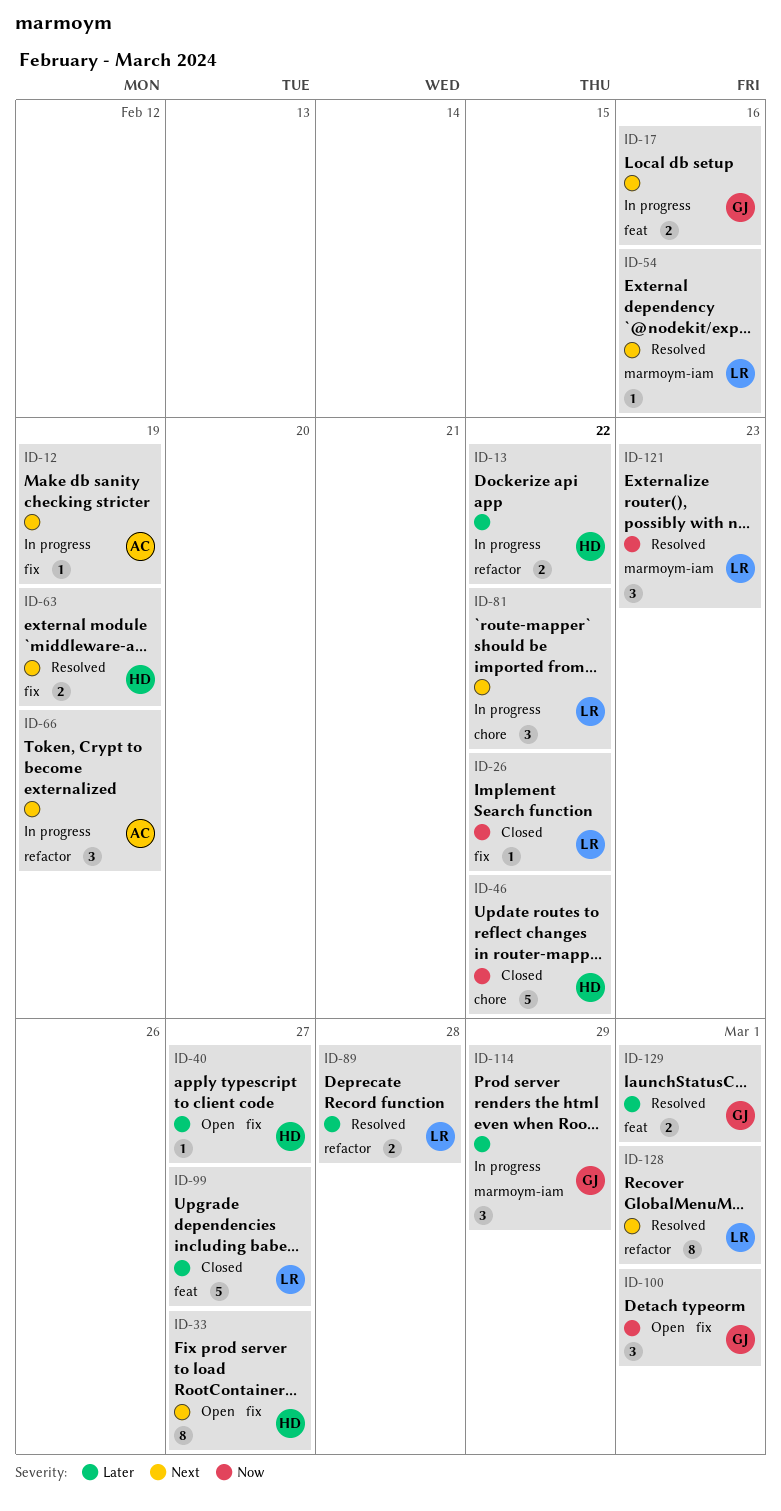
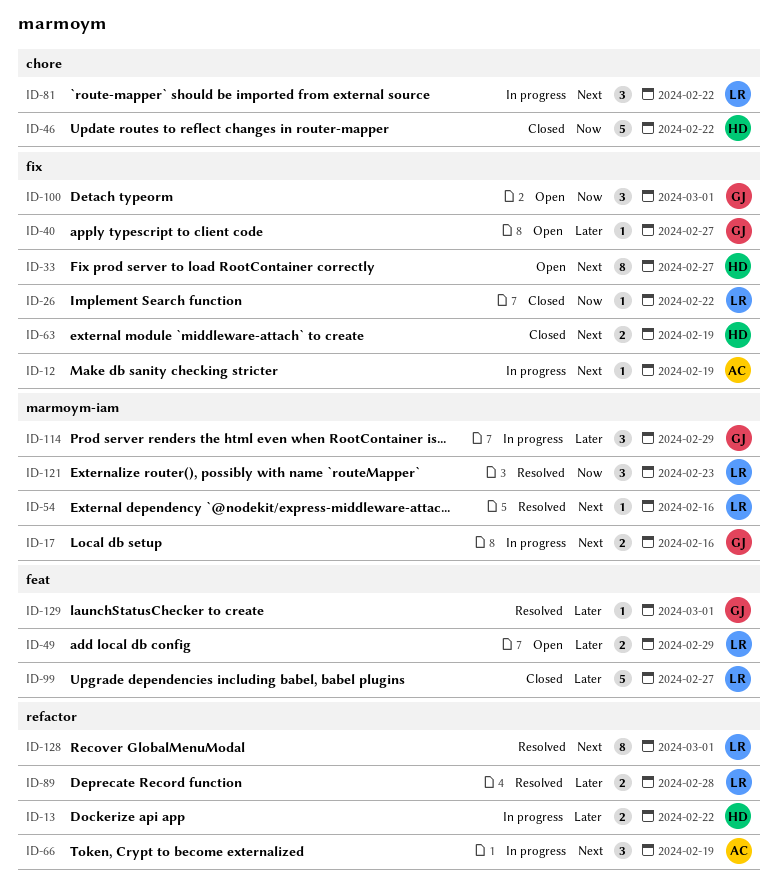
ID-17, label: feat -> marmoym-iam
ID-40, owner: HD -> GJ
ID-49: none -> present
ID-63, status: Resolved -> Closed
ID-129, estimate: 2 -> 1

